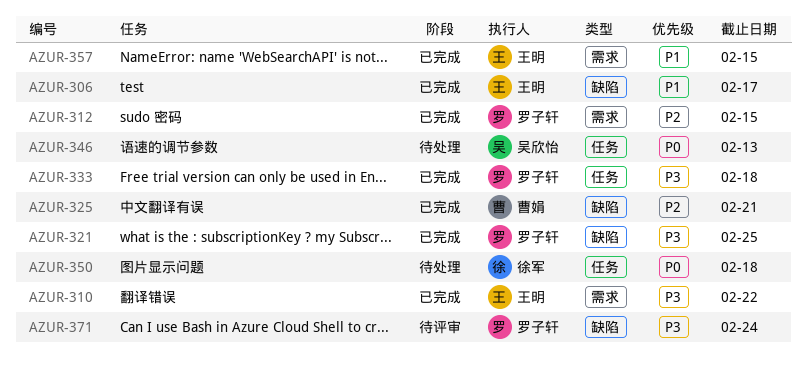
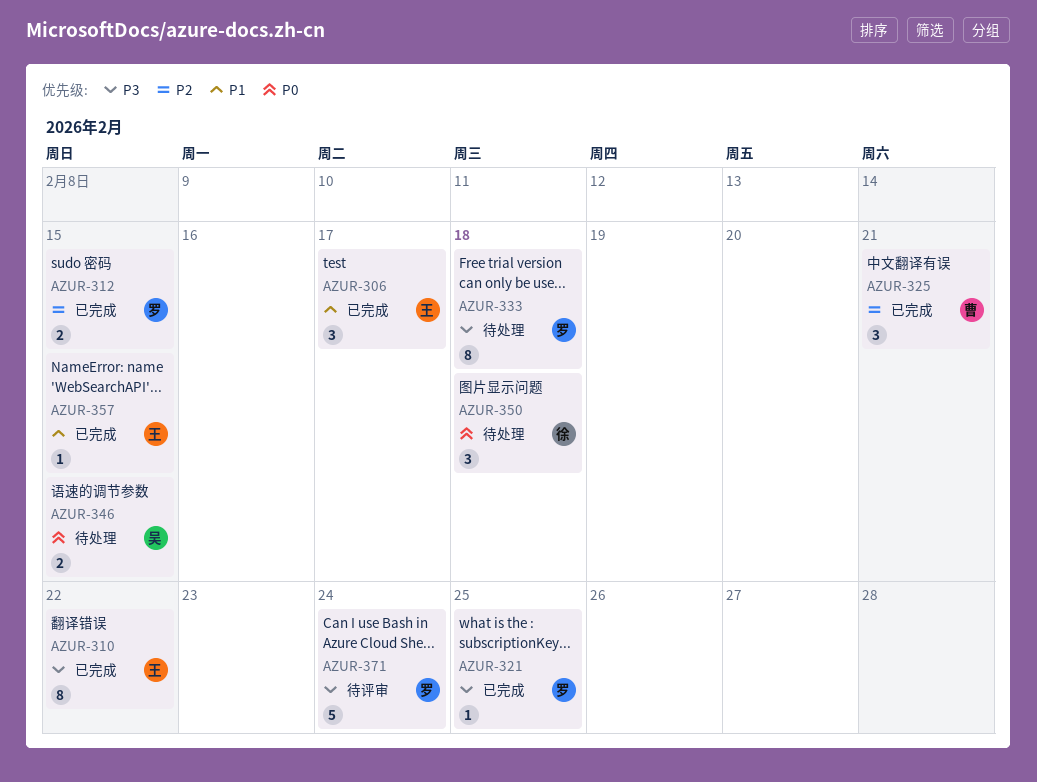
AZUR-333, status: 已完成 -> 待处理
AZUR-346, due: Feb 13 -> Feb 15

